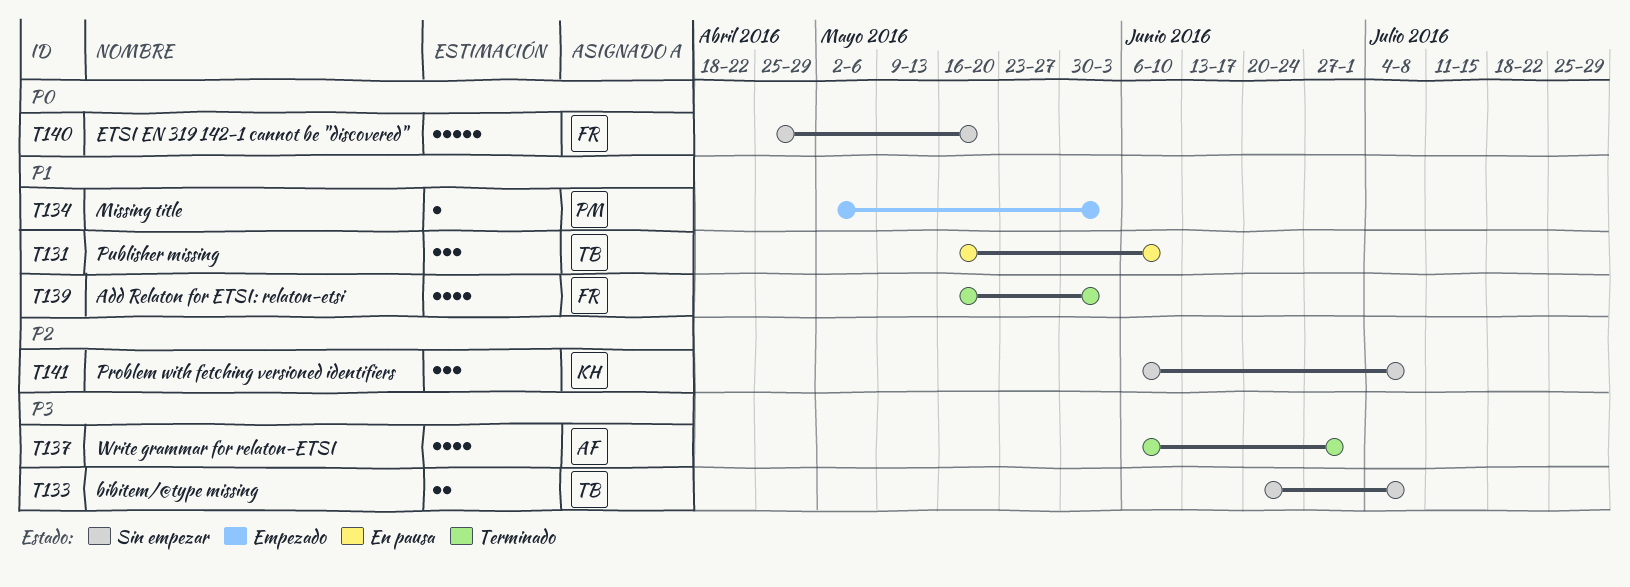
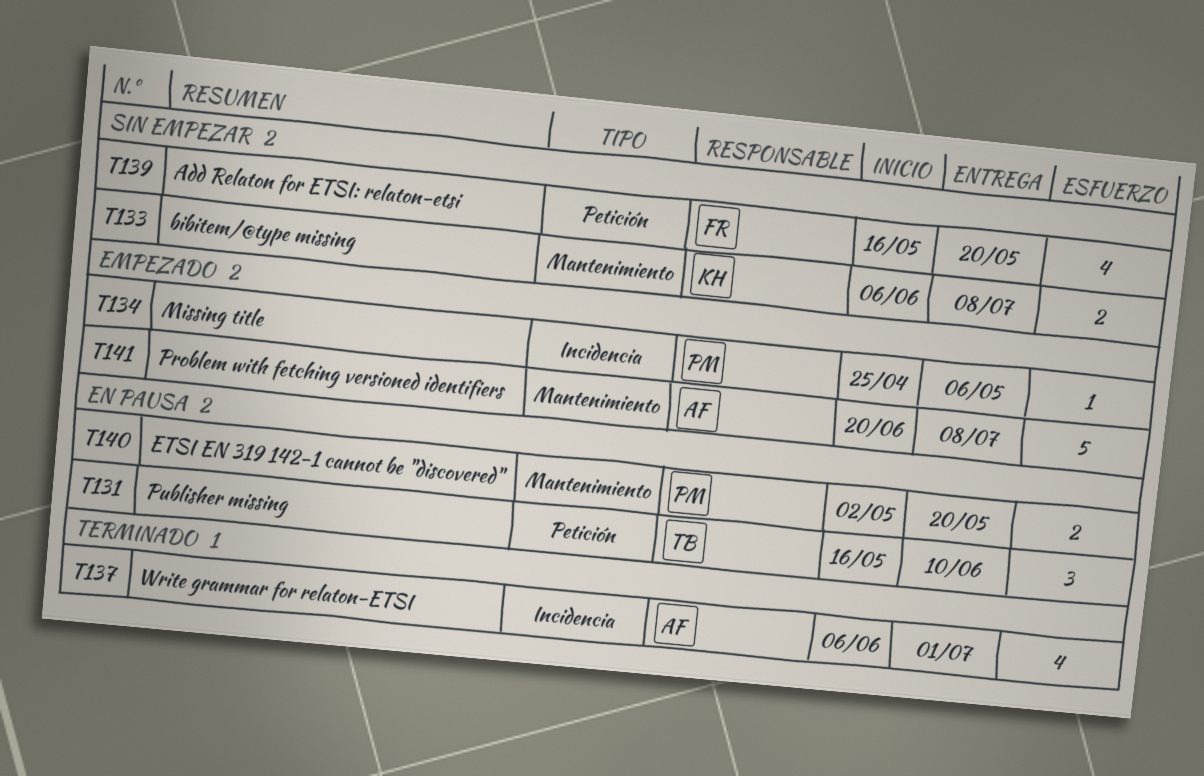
T133, owner: TB -> KH
T133, start: Jun 20 -> Jun 6
T134, start: May 2 -> Apr 25
T134, due: Jun 3 -> May 6
T139, status: Terminado -> Sin empezar
T139, due: Jun 3 -> May 20
T140, status: Sin empezar -> En pausa
T140, owner: FR -> PM
T140, estimate: 5 -> 2
T140, start: Apr 25 -> May 2
T141, status: Sin empezar -> Empezado
T141, owner: KH -> AF
T141, estimate: 3 -> 5
T141, start: Jun 6 -> Jun 20

